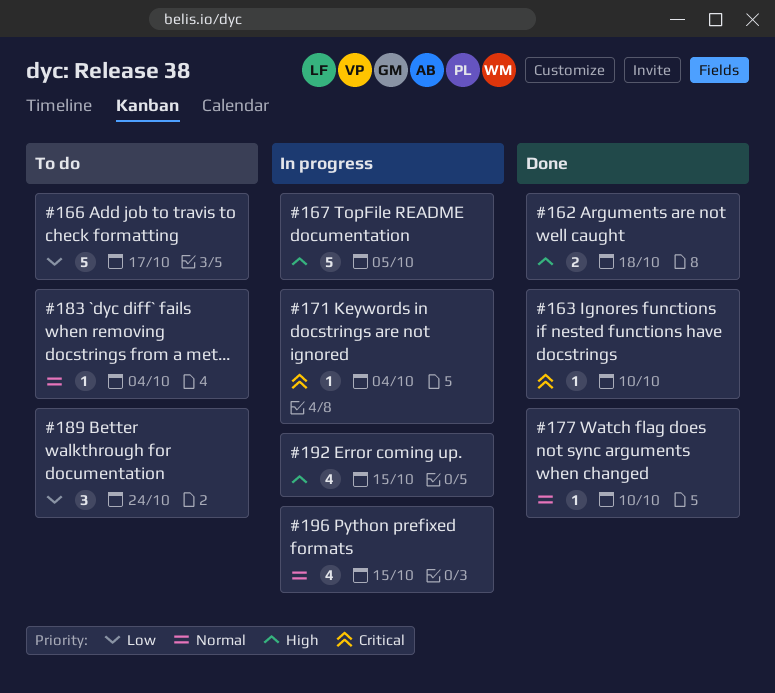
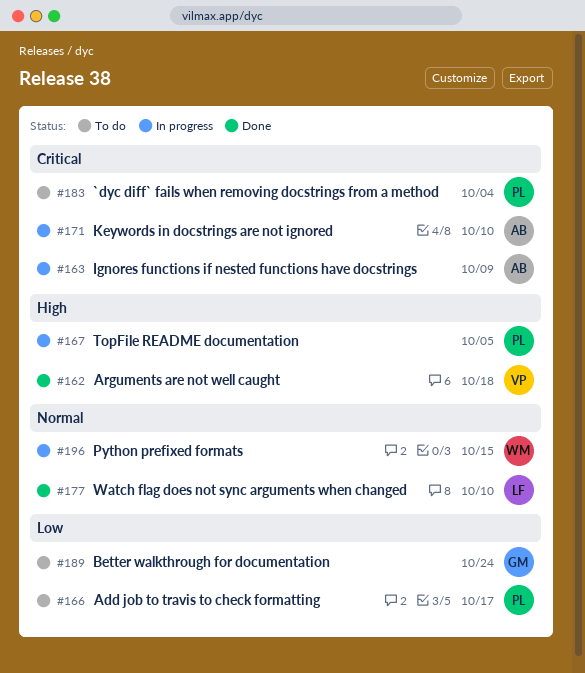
#163, status: Done -> In progress
#163, due: Oct 10 -> Oct 9
#171, due: Oct 4 -> Oct 10
#183, priority: Normal -> Critical
#192: present -> none

